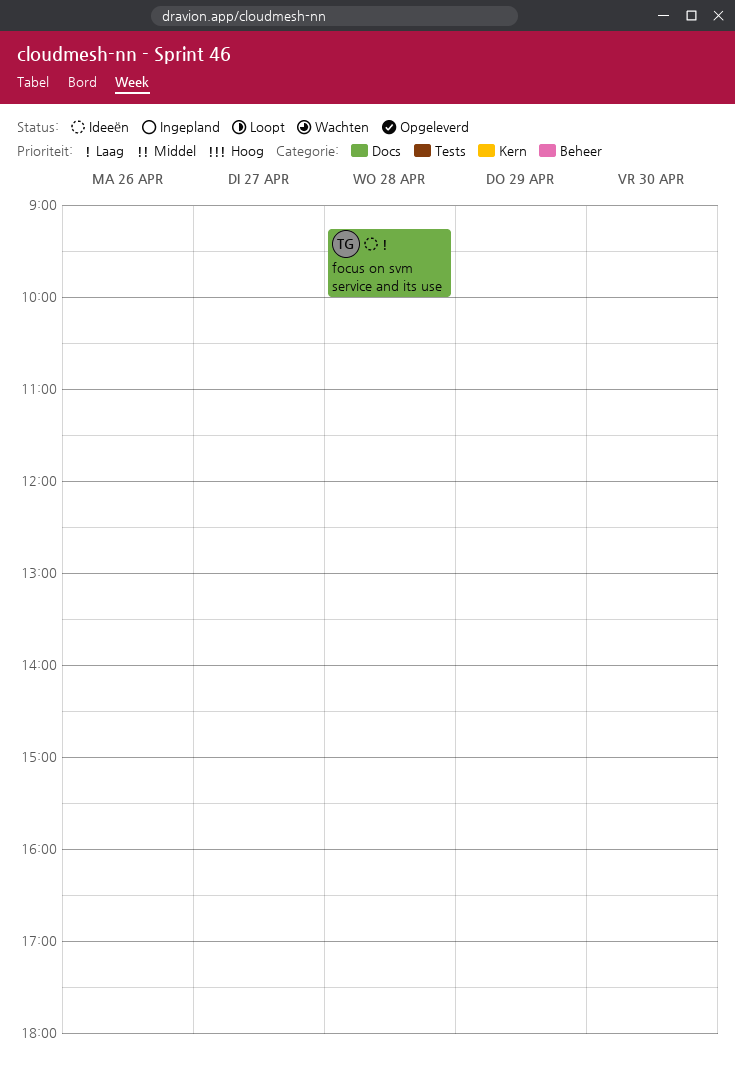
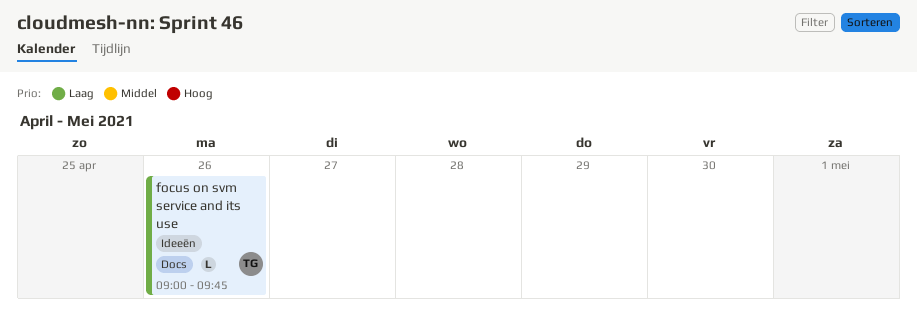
focus on svm service and its use, day: Apr 28 -> Apr 26
focus on svm service and its use, begins: 09:15 -> 09:00
focus on svm service and its use, ends: 10:00 -> 09:45

